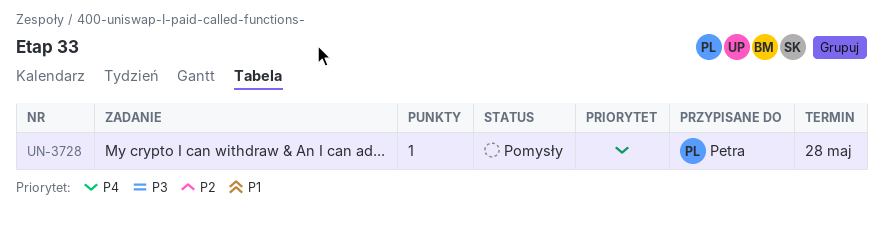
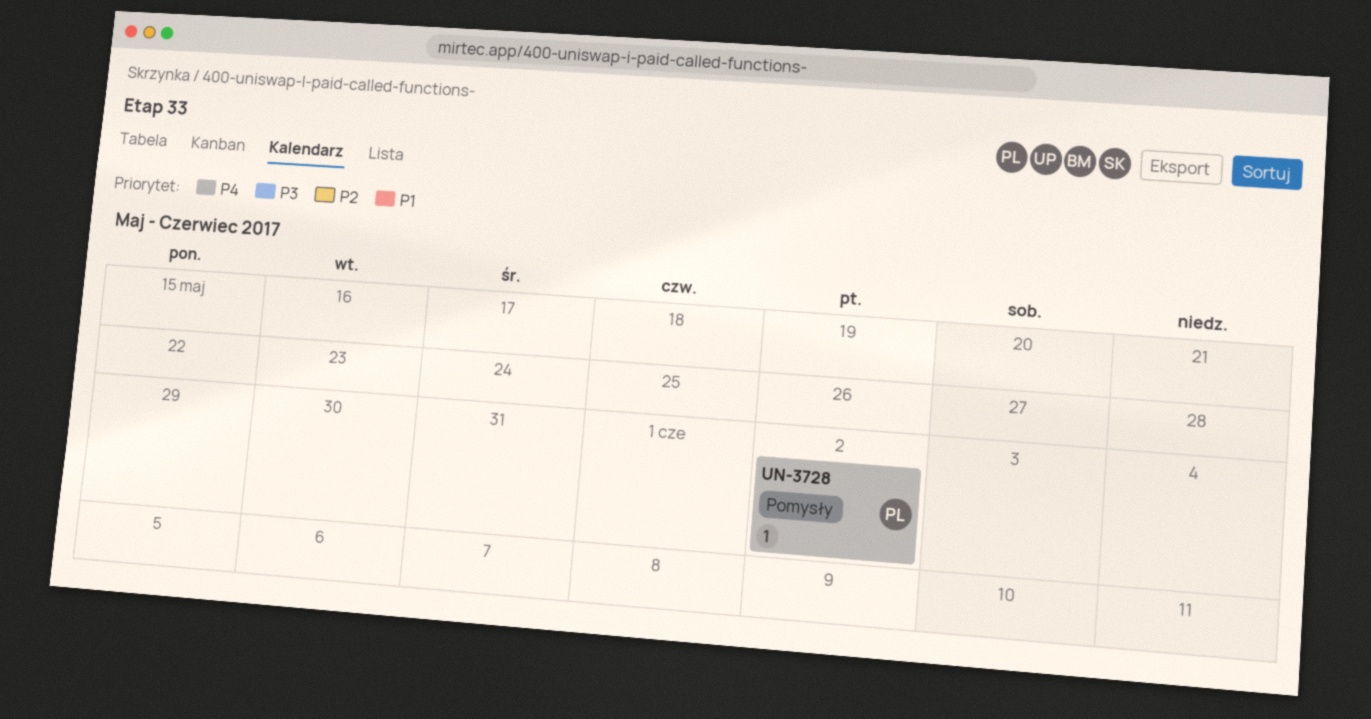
UN-3728, due: May 28 -> Jun 2

